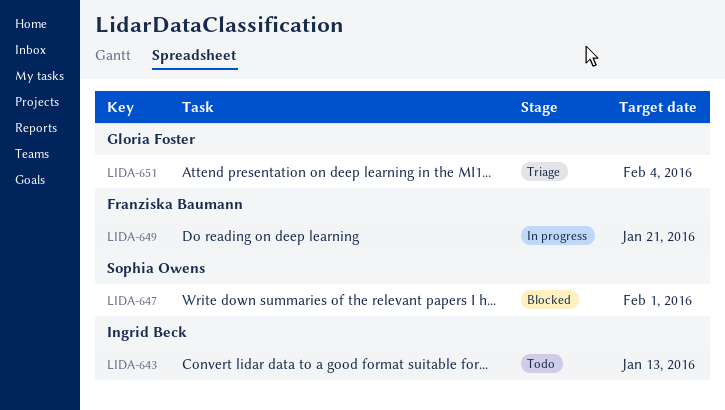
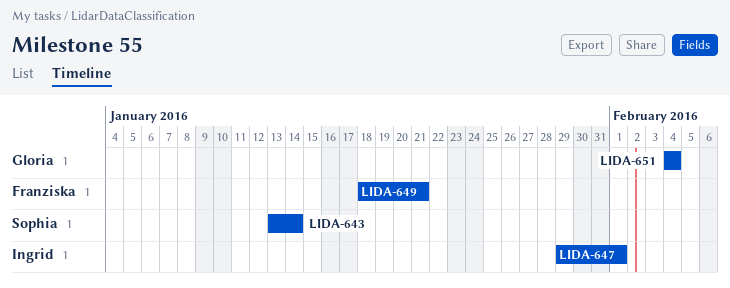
LIDA-643, owner: Ingrid Beck -> Sophia Owens
LIDA-643, due: Jan 13 -> Jan 14
LIDA-647, owner: Sophia Owens -> Ingrid Beck

